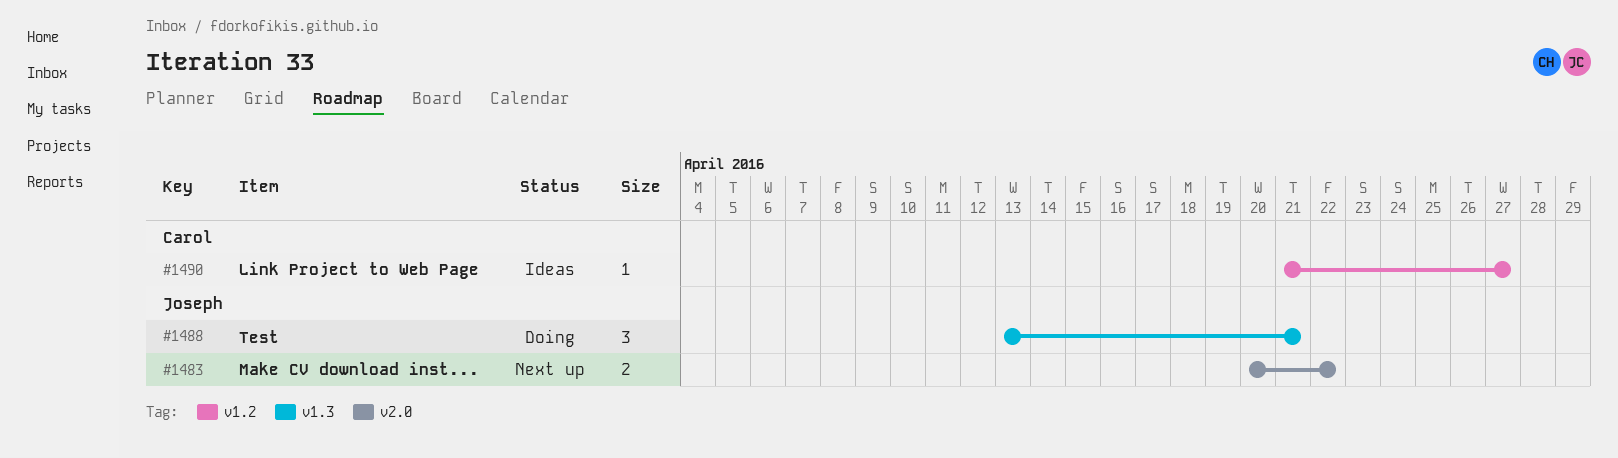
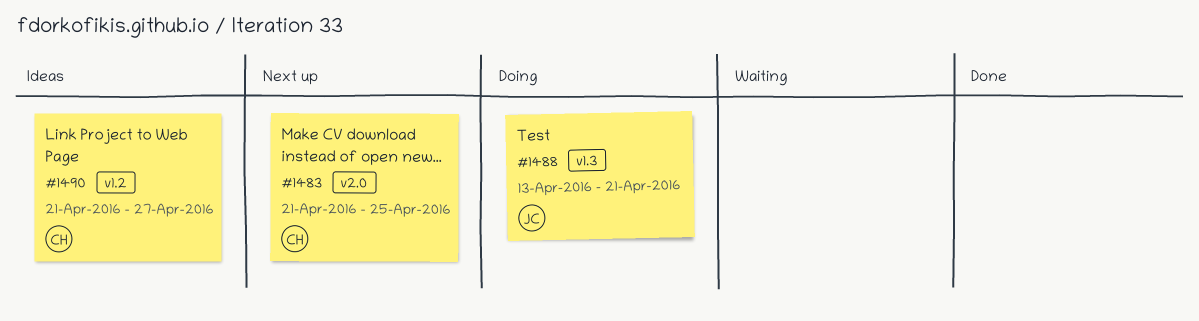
#1483, owner: Joseph -> Carol
#1483, start: Apr 20 -> Apr 21
#1483, due: Apr 22 -> Apr 25

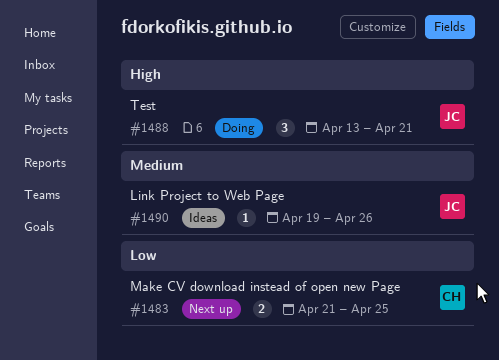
#1490, owner: CH -> JC
#1490, start: Apr 21 -> Apr 19
#1490, due: Apr 27 -> Apr 26

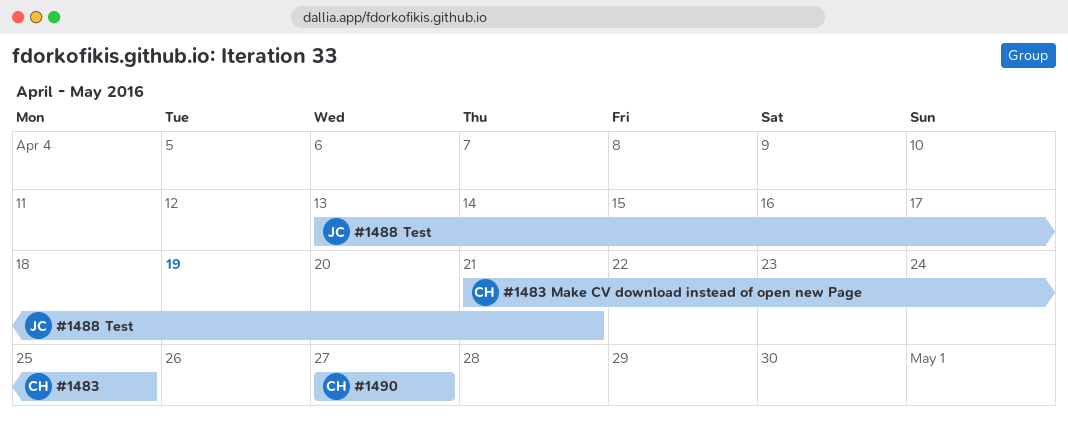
#1490, owner: JC -> CH
#1490, start: Apr 19 -> Apr 27
#1490, due: Apr 26 -> Apr 27

